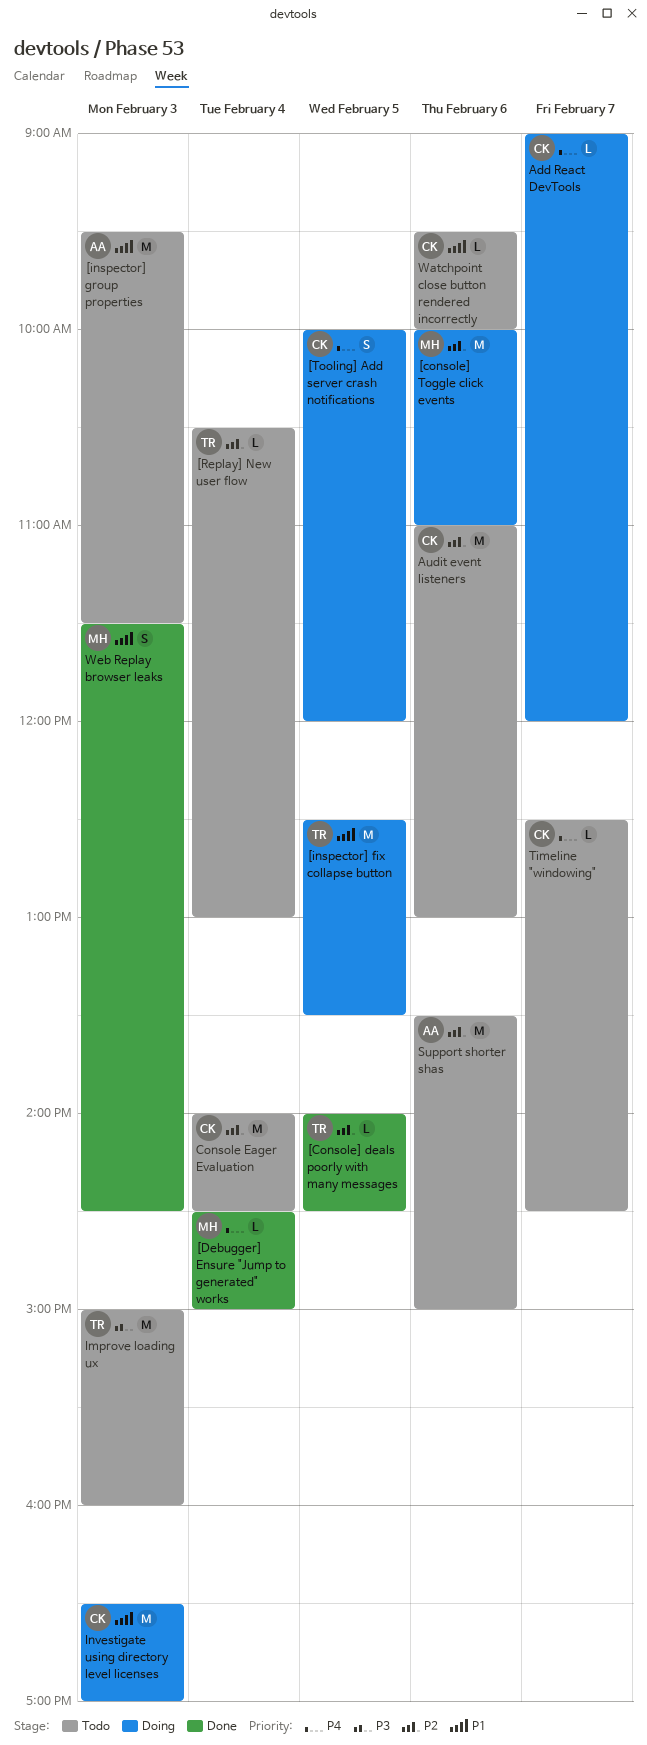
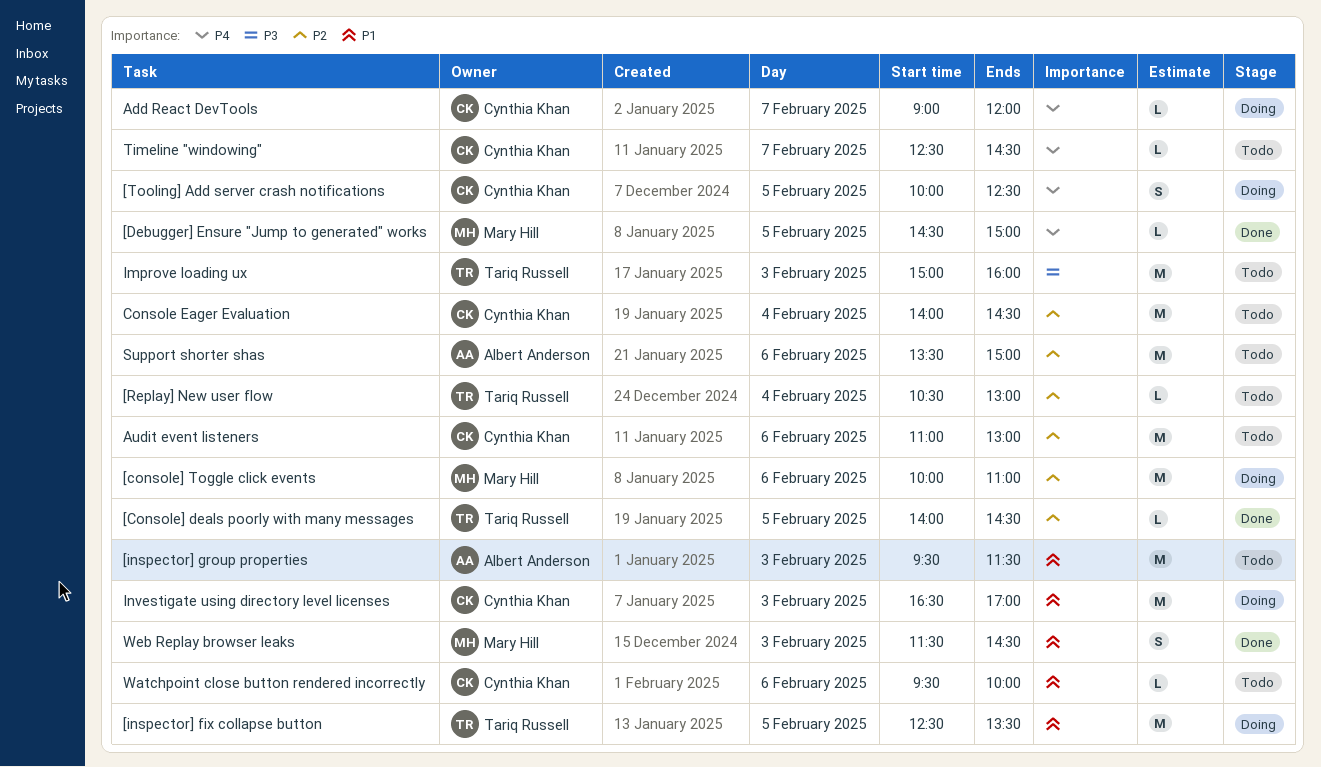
[Debugger] Ensure "Jump to generated" works, day: Feb 4 -> Feb 5
[Tooling] Add server crash notifications, ends: 12:00 -> 12:30

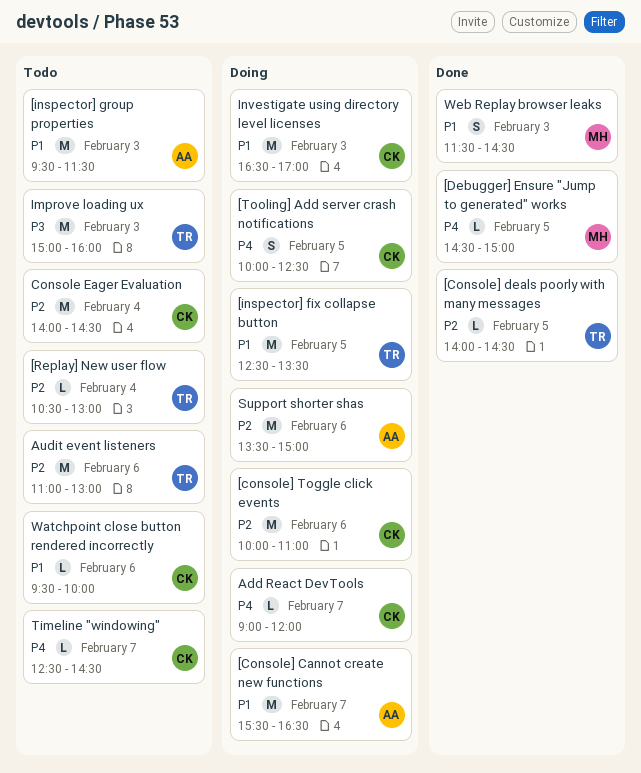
[Console] Cannot create new functions: none -> present
[console] Toggle click events, owner: Mary Hill -> Cynthia Khan
Audit event listeners, owner: Cynthia Khan -> Tariq Russell
Support shorter shas, status: Todo -> Doing

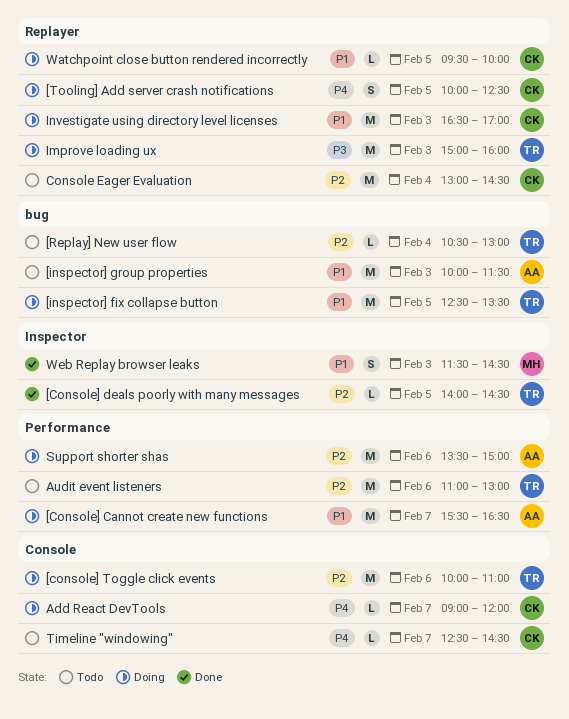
[console] Toggle click events, owner: CK -> TR
[Debugger] Ensure "Jump to generated" works: present -> none
[inspector] group properties, begins: 09:30 -> 10:00
Console Eager Evaluation, begins: 14:00 -> 13:00
Improve loading ux, status: Todo -> Doing
Watchpoint close button rendered incorrectly, status: Todo -> Doing
Watchpoint close button rendered incorrectly, day: Feb 6 -> Feb 5

